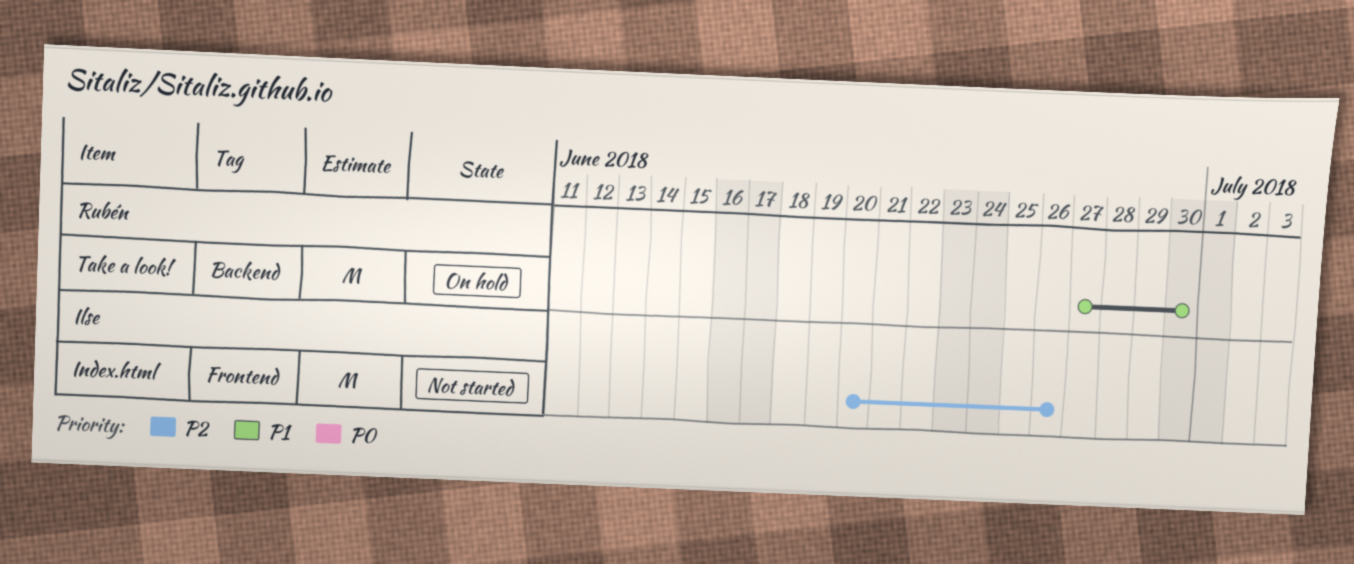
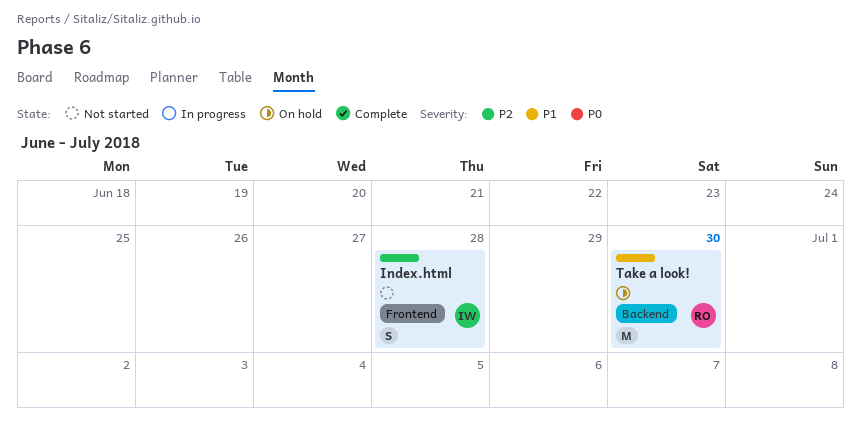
Index.html, estimate: M -> S
Index.html, due: Jun 26 -> Jun 28

